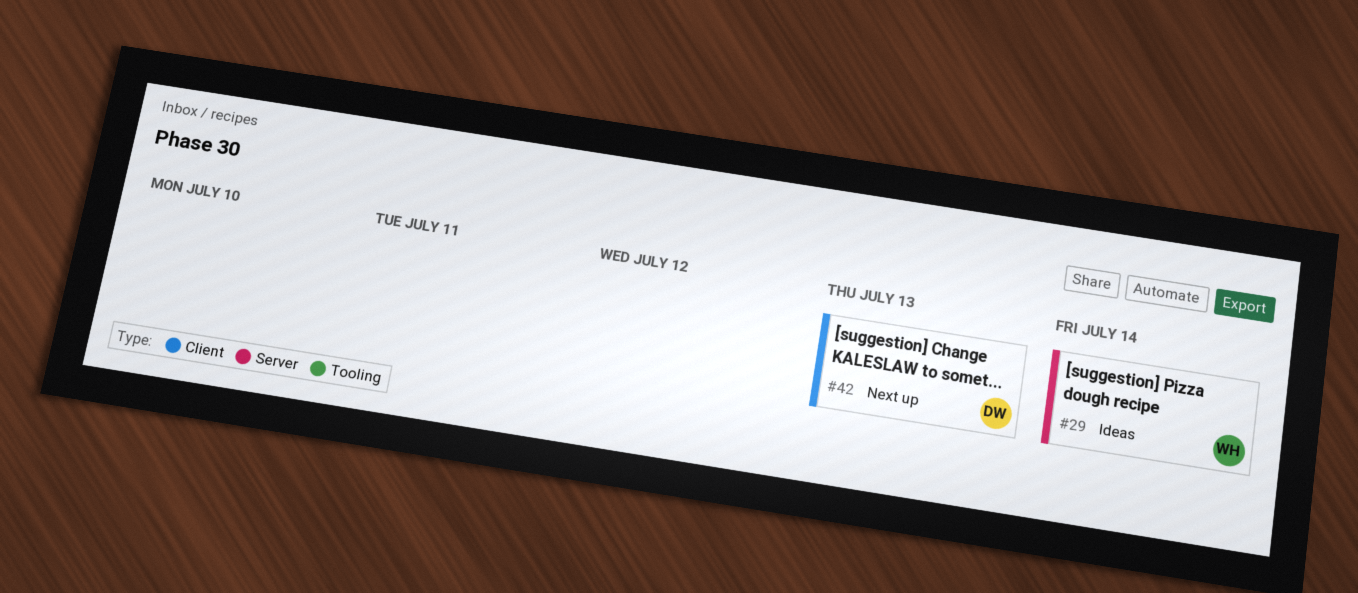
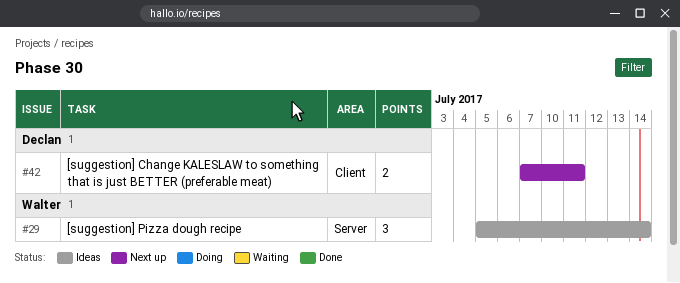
#42, due: Jul 13 -> Jul 11

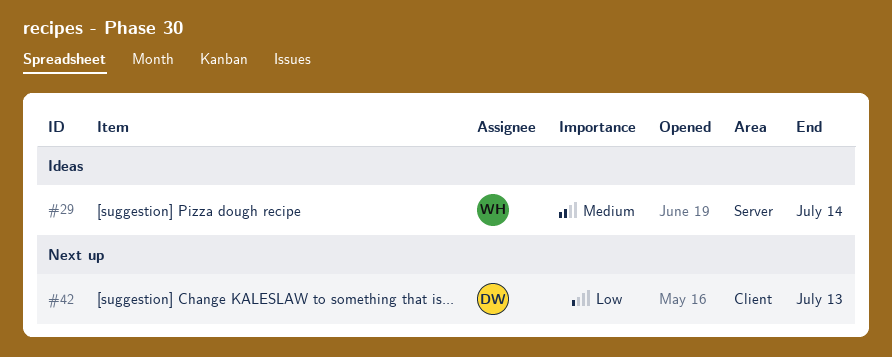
#42, due: Jul 11 -> Jul 13

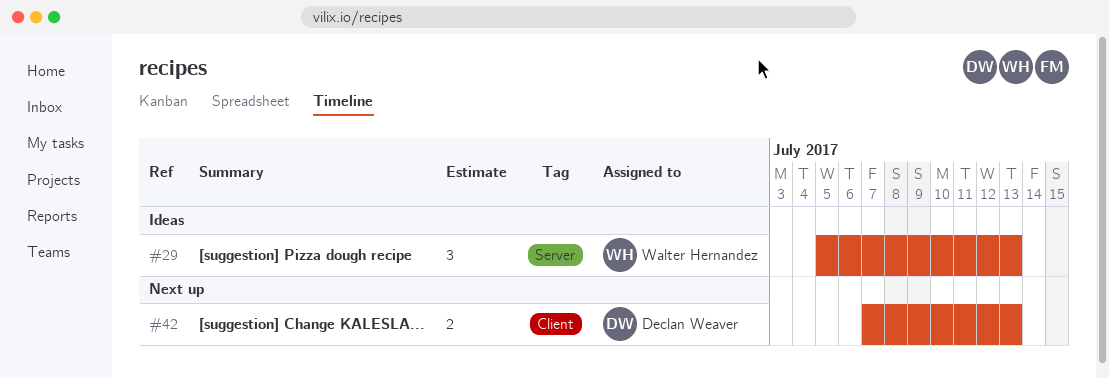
#29, due: Jul 14 -> Jul 13

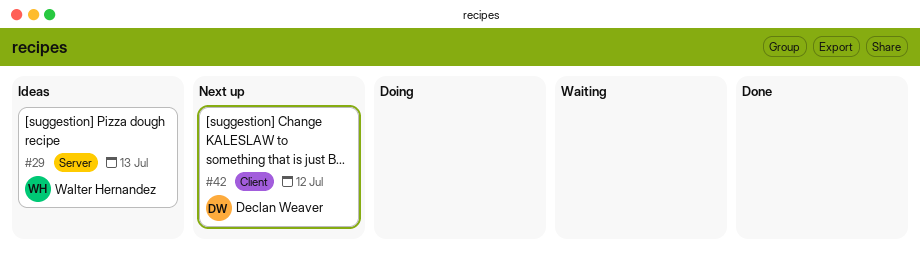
#42, due: Jul 13 -> Jul 12

